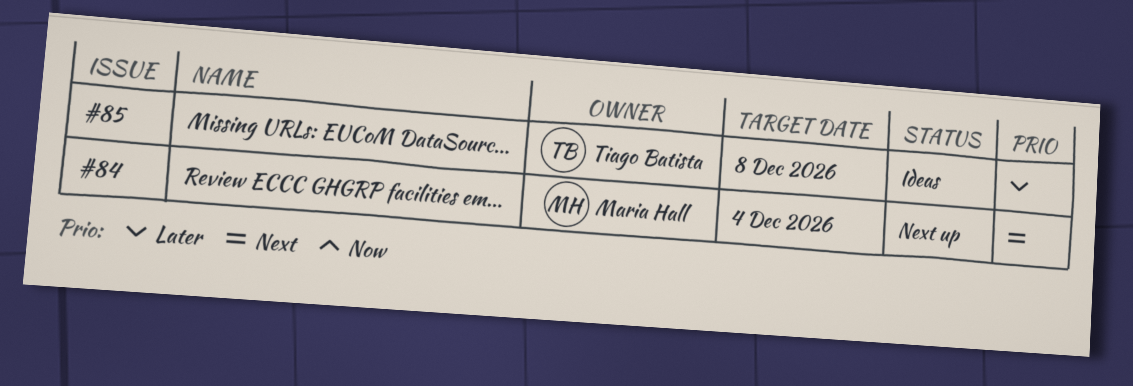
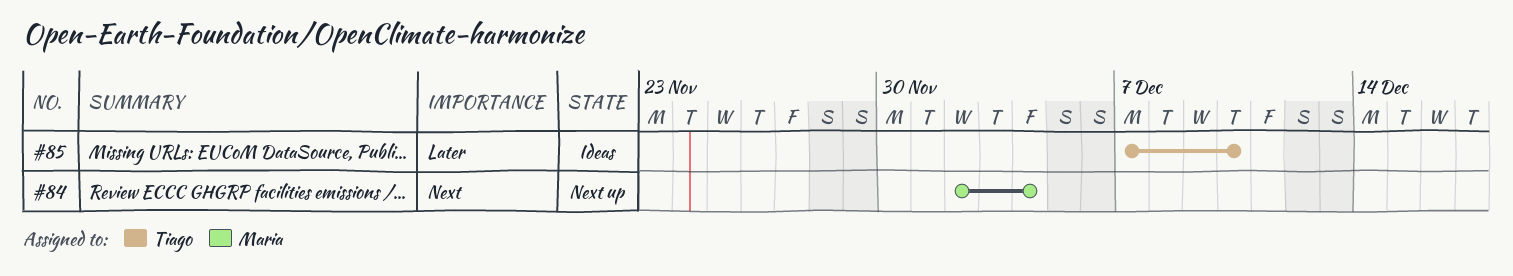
#85, due: Dec 8 -> Dec 10

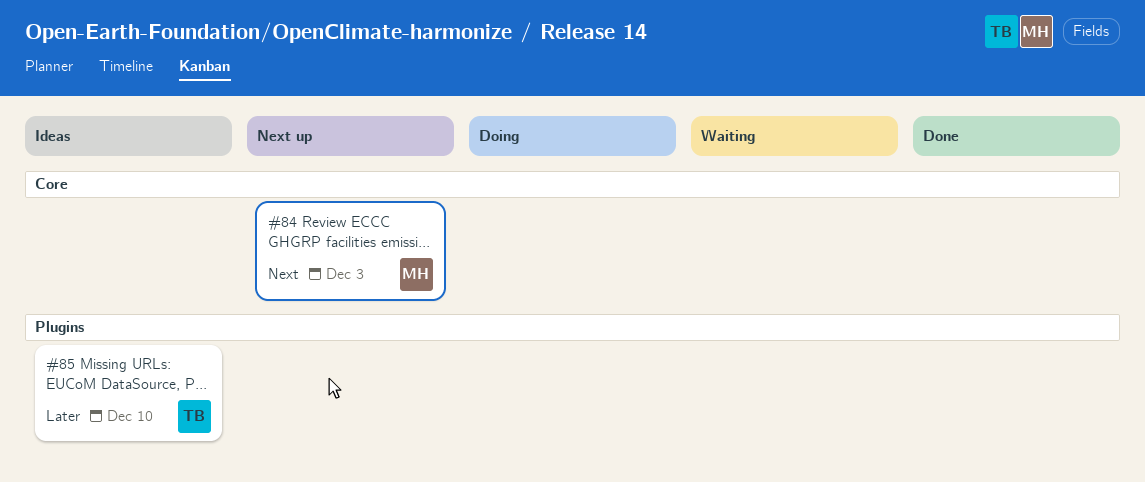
#84, due: Dec 4 -> Dec 3

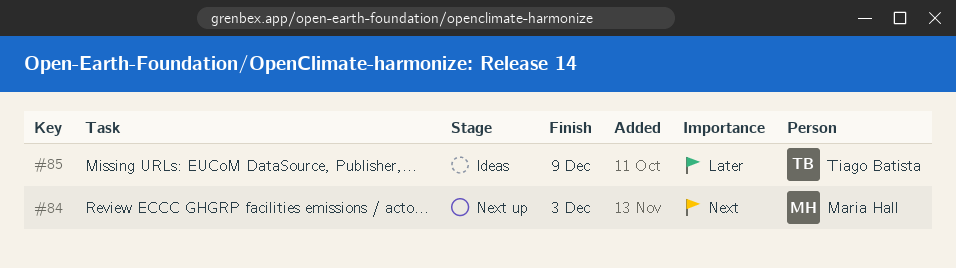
#85, due: Dec 10 -> Dec 9

